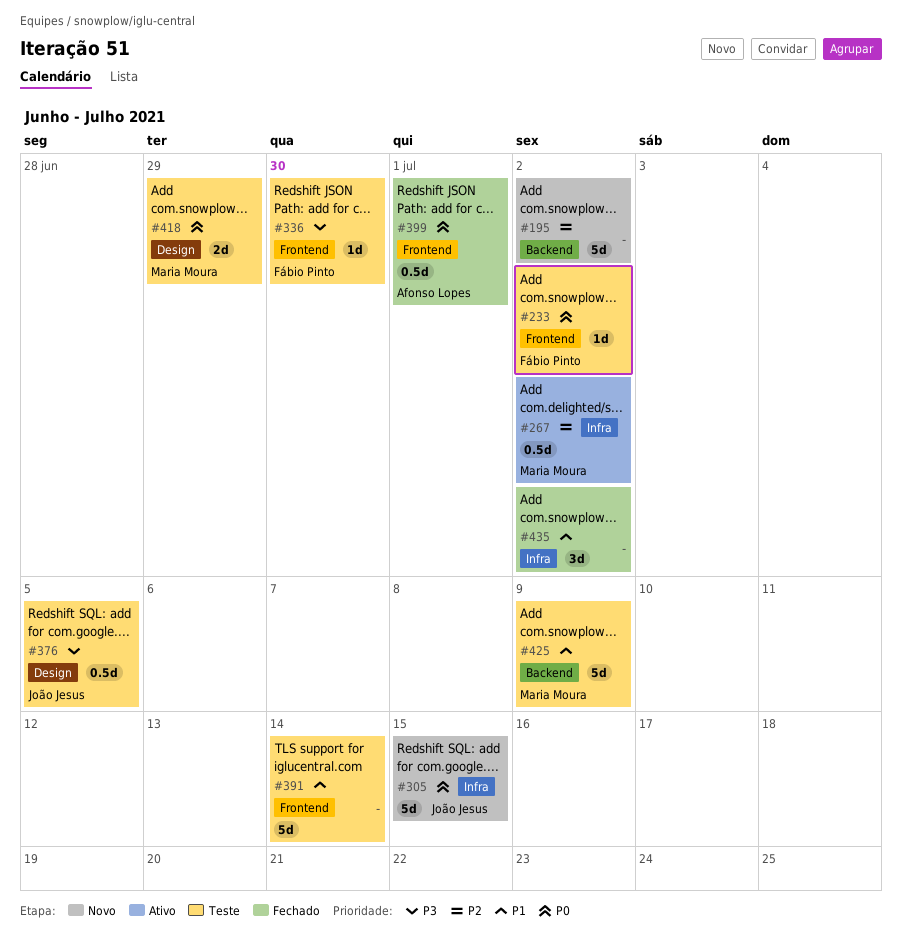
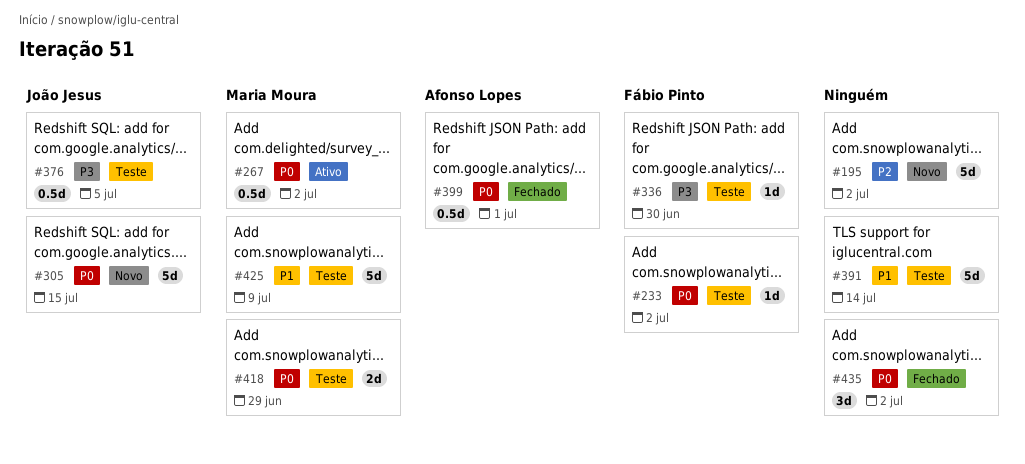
#267, priority: P2 -> P0
#435, priority: P1 -> P0

